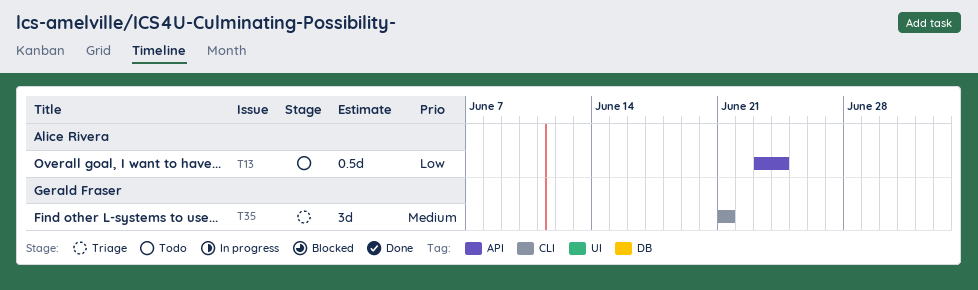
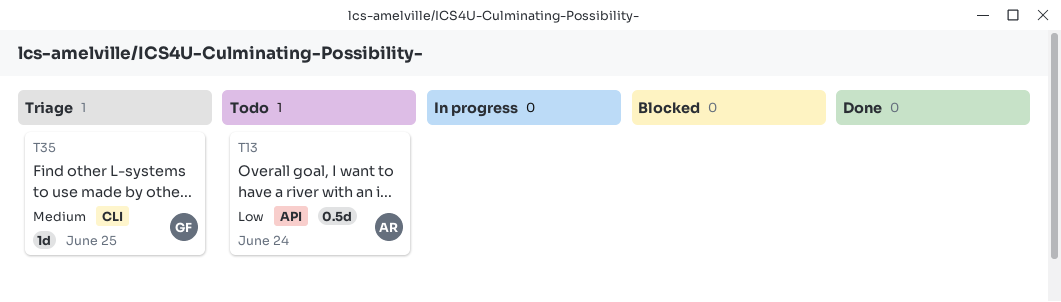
T35, estimate: 3d -> 1d
T35, due: Jun 21 -> Jun 25

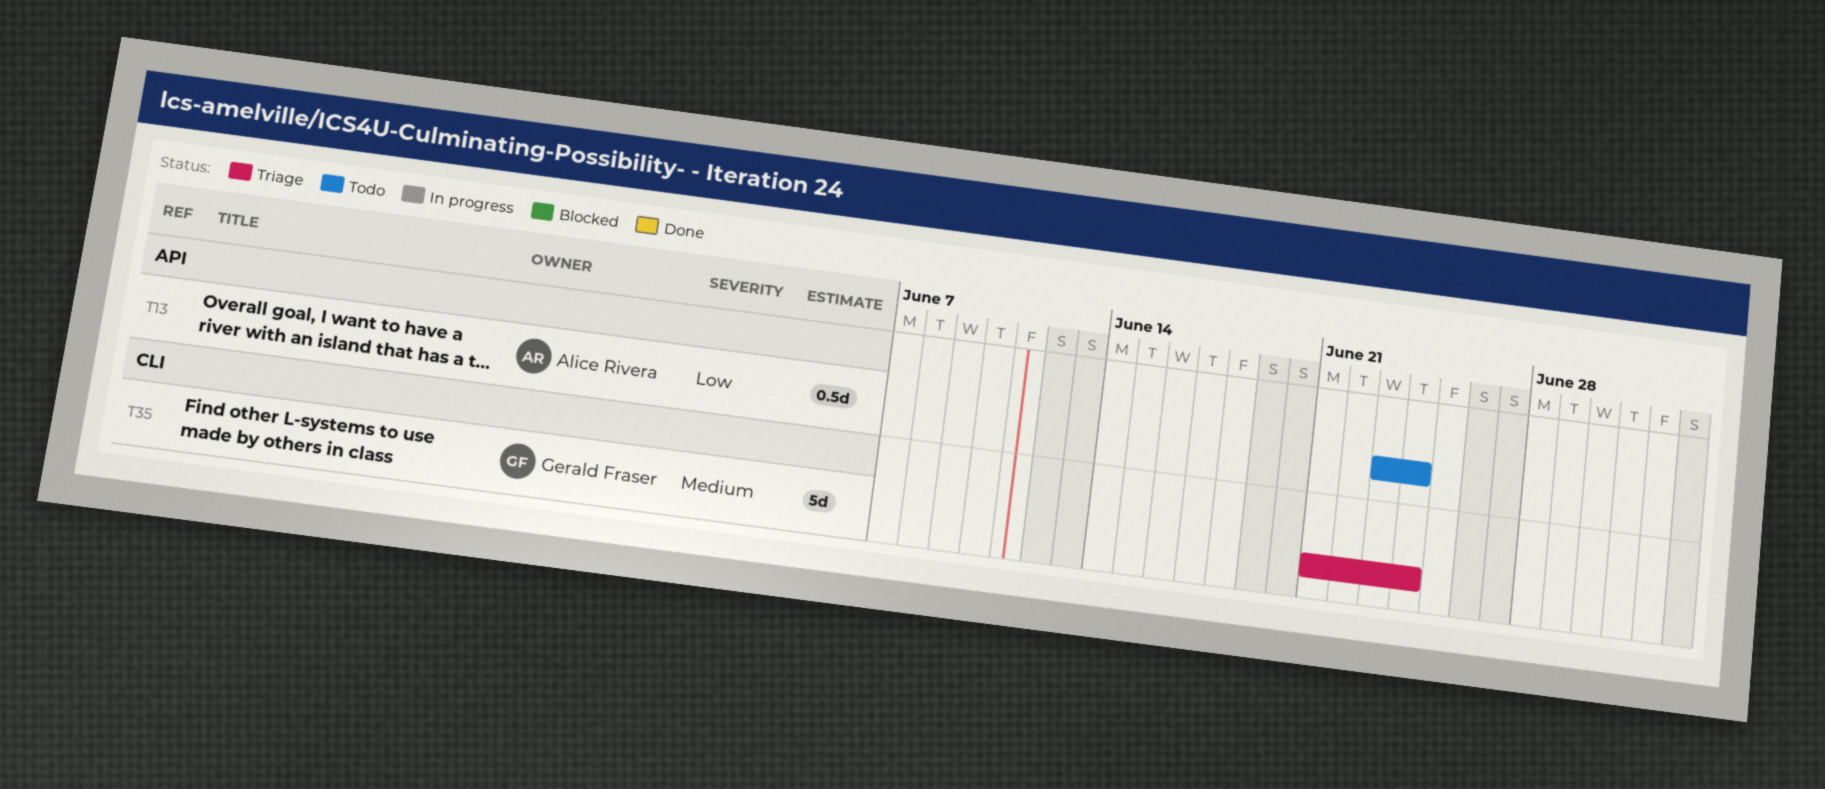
T35, estimate: 1d -> 5d
T35, due: Jun 25 -> Jun 24

